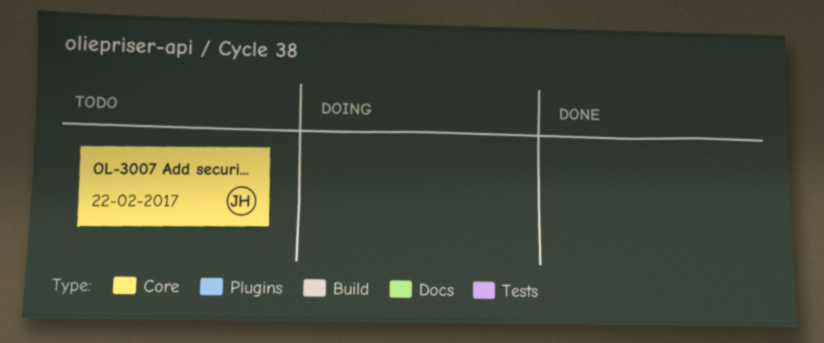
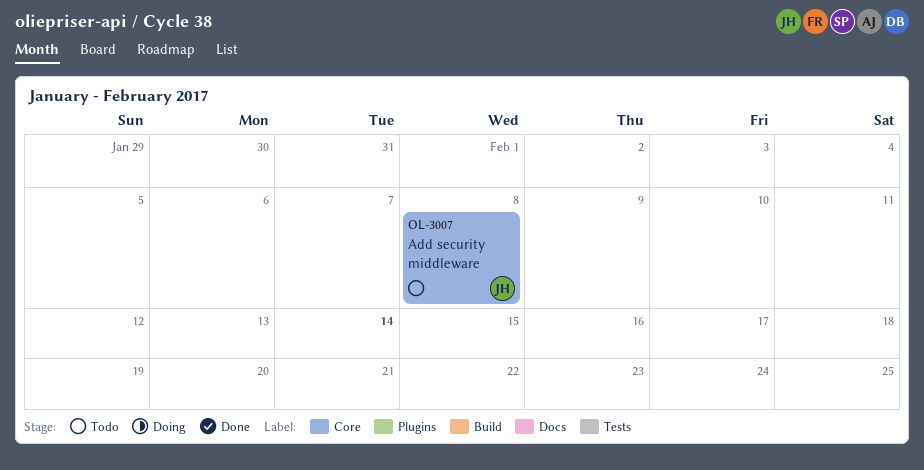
OL-3007, due: Feb 22 -> Feb 8

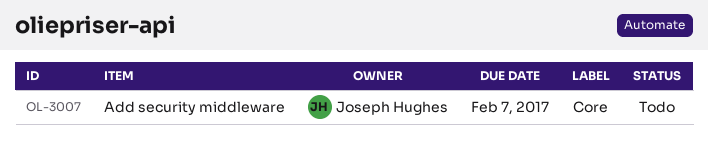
OL-3007, due: Feb 8 -> Feb 7

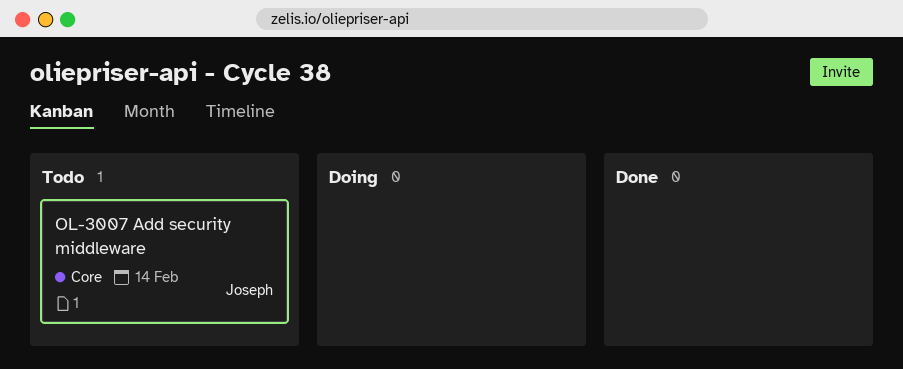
OL-3007, due: Feb 7 -> Feb 14

